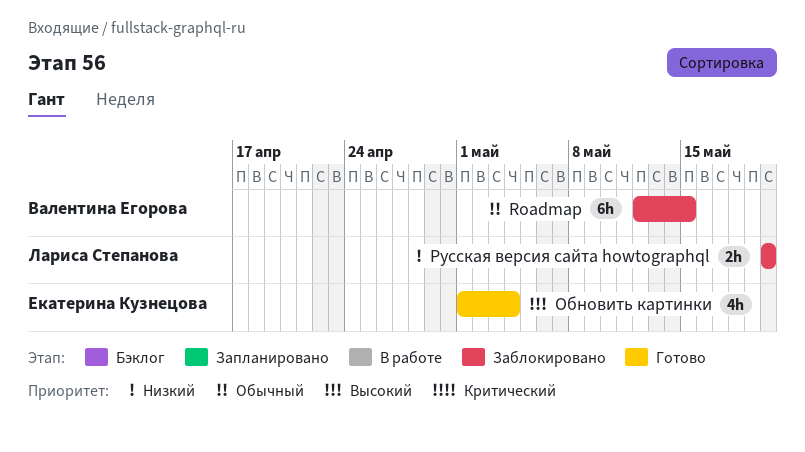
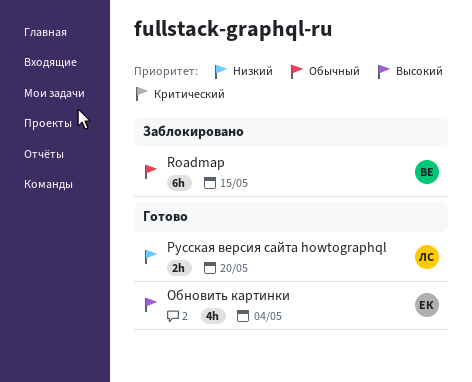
Русская версия сайта howtographql, status: Заблокировано -> Готово

